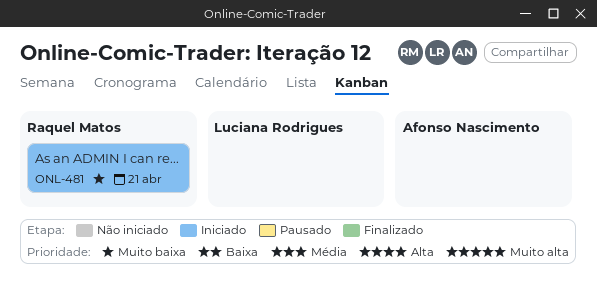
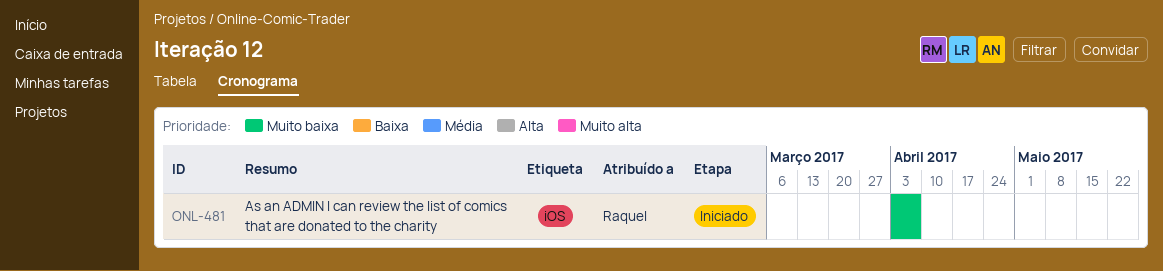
ONL-481, due: Apr 21 -> Apr 7

